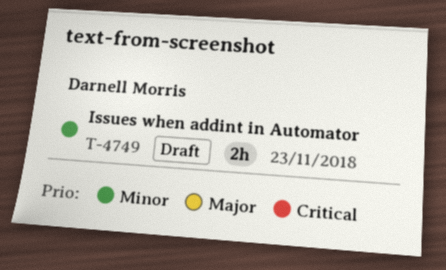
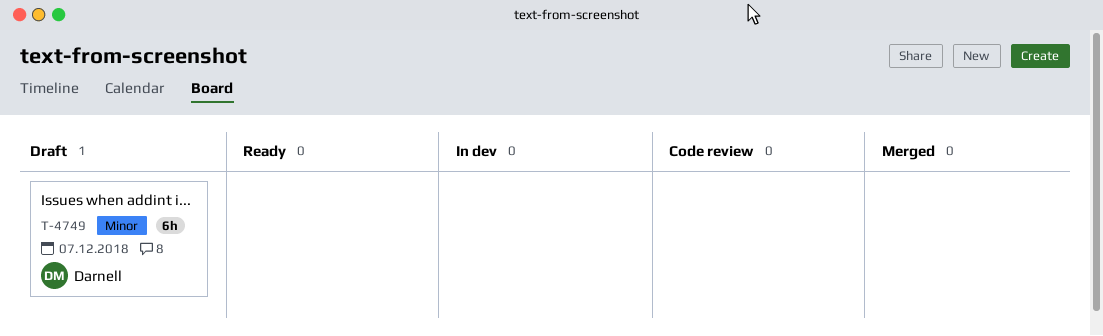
T-4749, estimate: 2h -> 6h
T-4749, due: Nov 23 -> Dec 7

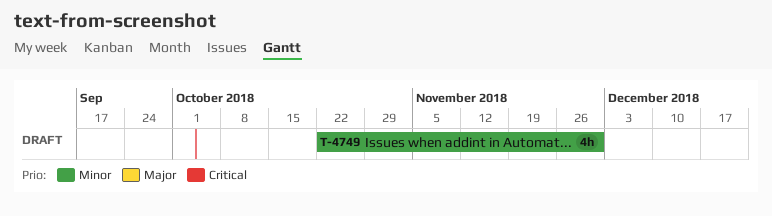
T-4749, estimate: 6h -> 4h
T-4749, due: Dec 7 -> Nov 30

